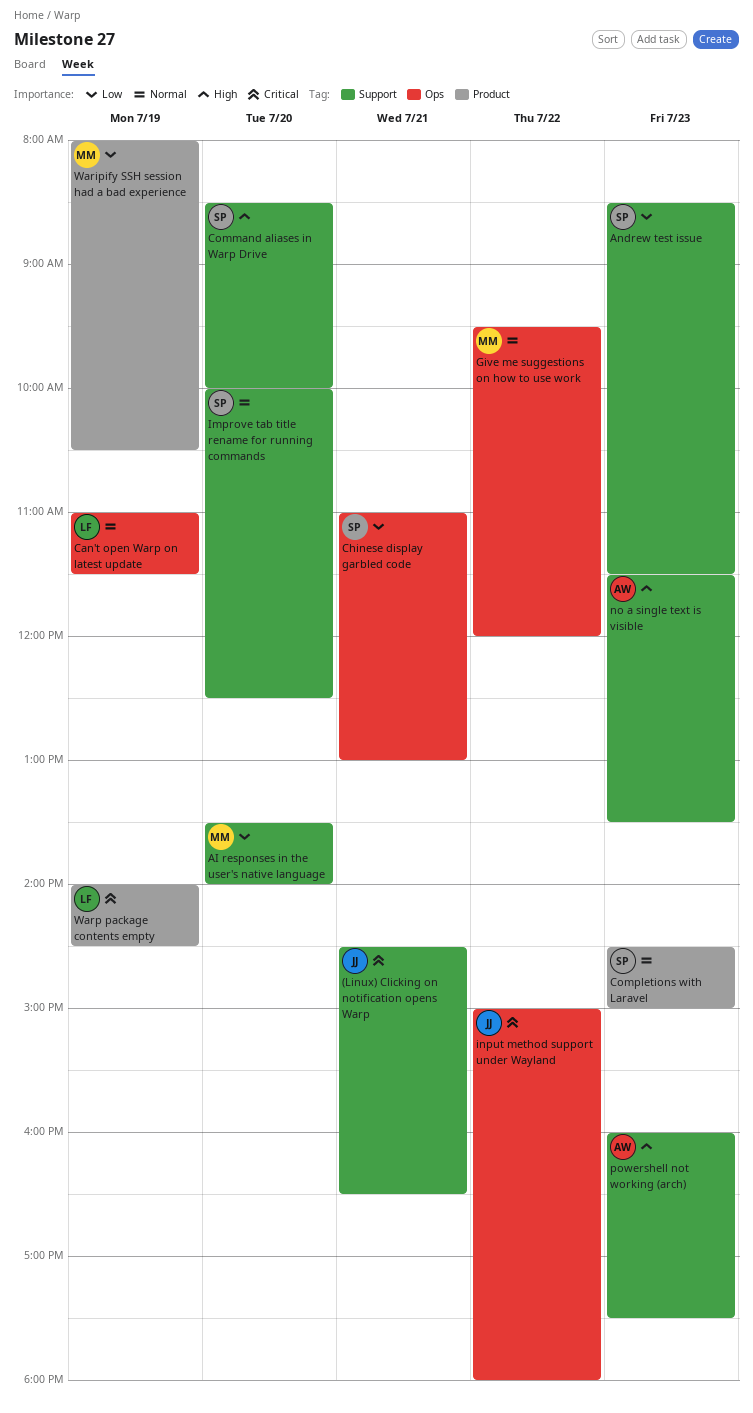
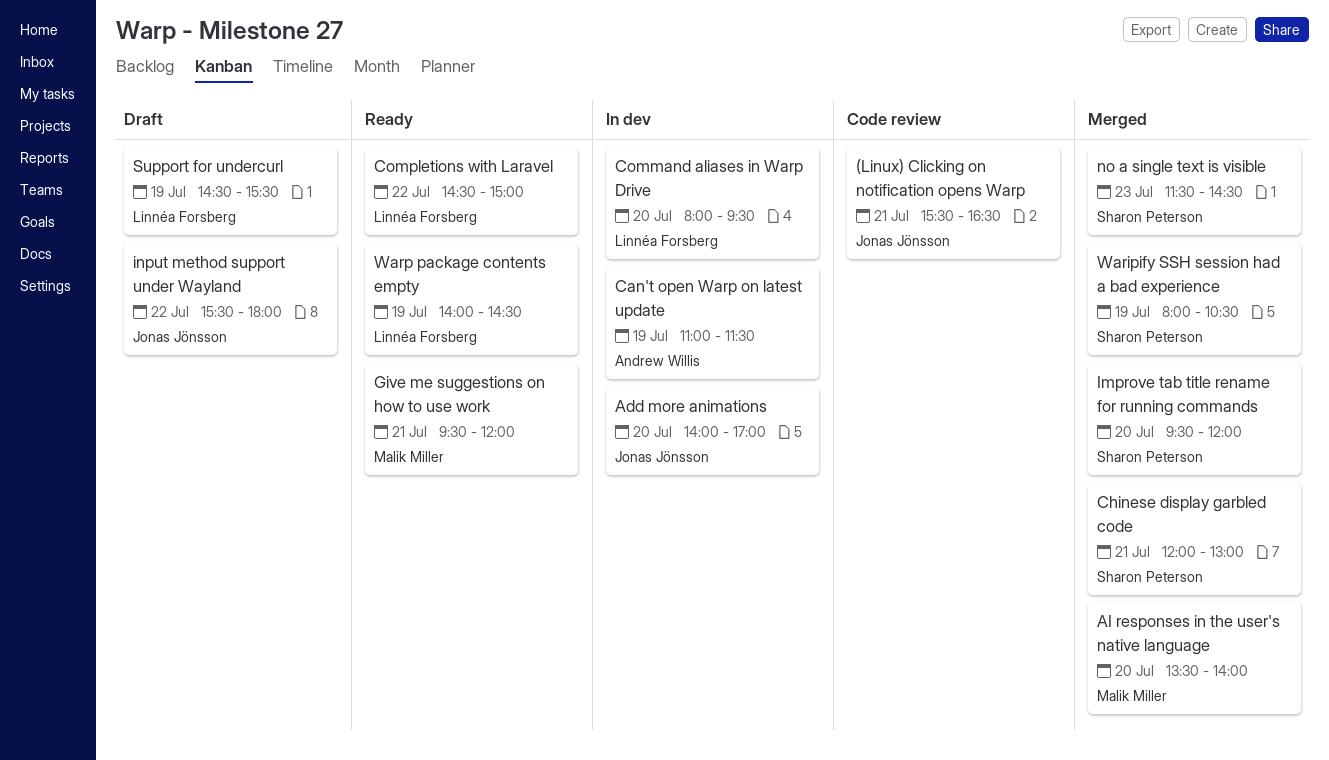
(Linux) Clicking on notification opens Warp, begins: 14:30 -> 15:30
Add more animations: none -> present
Andrew test issue: present -> none
Can't open Warp on latest update, owner: Linnéa Forsberg -> Andrew Willis
Chinese display garbled code, begins: 11:00 -> 12:00
Command aliases in Warp Drive, owner: Sharon Peterson -> Linnéa Forsberg
Command aliases in Warp Drive, begins: 08:30 -> 08:00
Command aliases in Warp Drive, ends: 10:00 -> 09:30
Completions with Laravel, owner: Sharon Peterson -> Linnéa Forsberg
Completions with Laravel, day: Jul 23 -> Jul 22
Give me suggestions on how to use work, day: Jul 22 -> Jul 21
Improve tab title rename for running commands, begins: 10:00 -> 09:30
Improve tab title rename for running commands, ends: 12:30 -> 12:00
input method support under Wayland, begins: 15:00 -> 15:30
no a single text is visible, owner: Andrew Willis -> Sharon Peterson
no a single text is visible, ends: 13:30 -> 14:30
powershell not working (arch): present -> none
Support for undercurl: none -> present
Waripify SSH session had a bad experience, owner: Malik Miller -> Sharon Peterson

